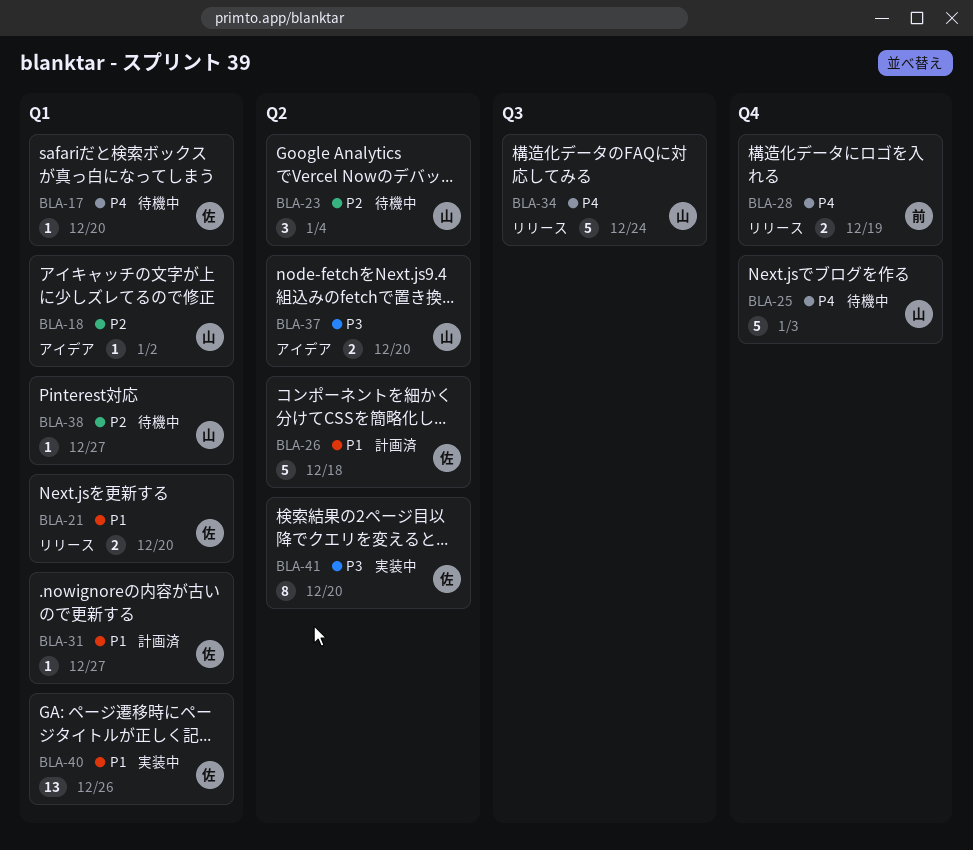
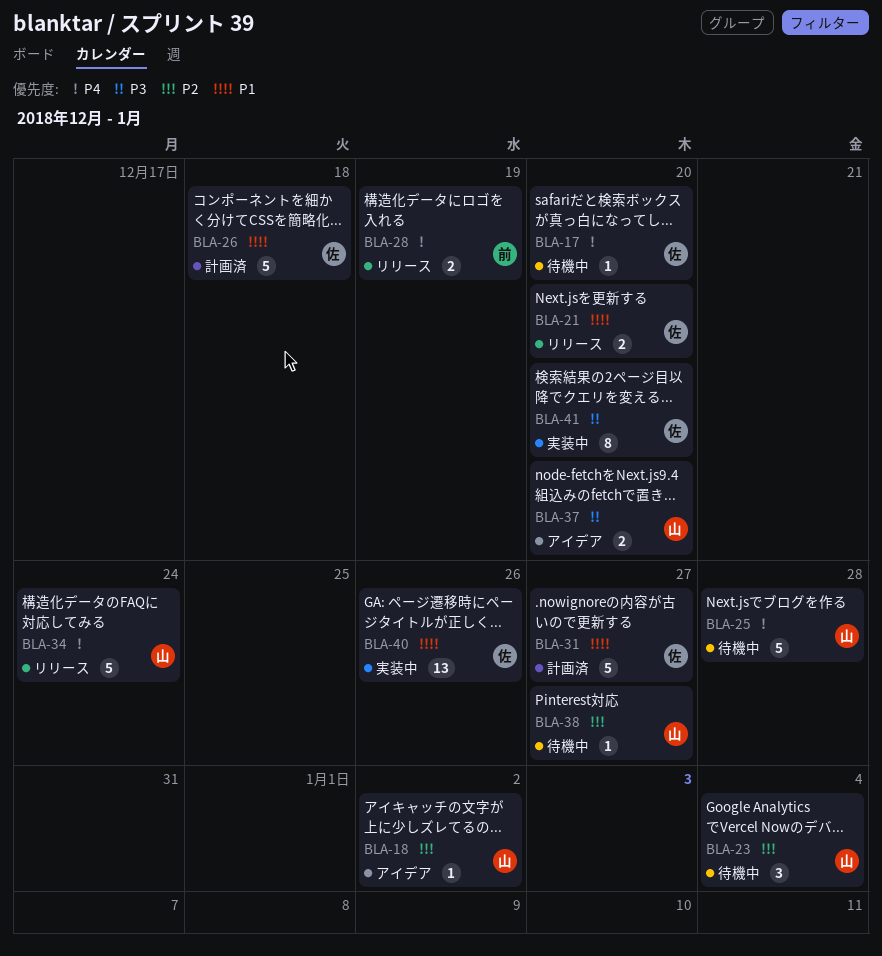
BLA-25, due: Jan 3 -> Dec 28
BLA-31, estimate: 1 -> 5

